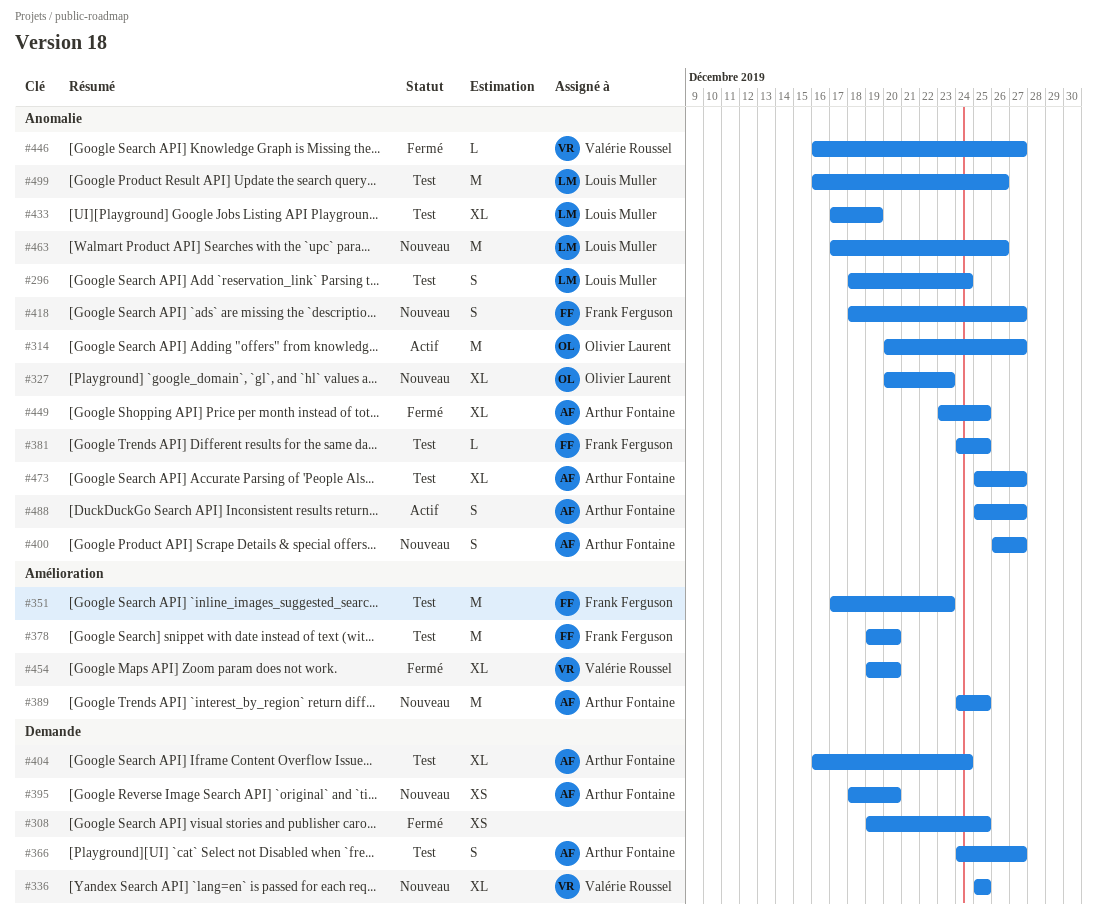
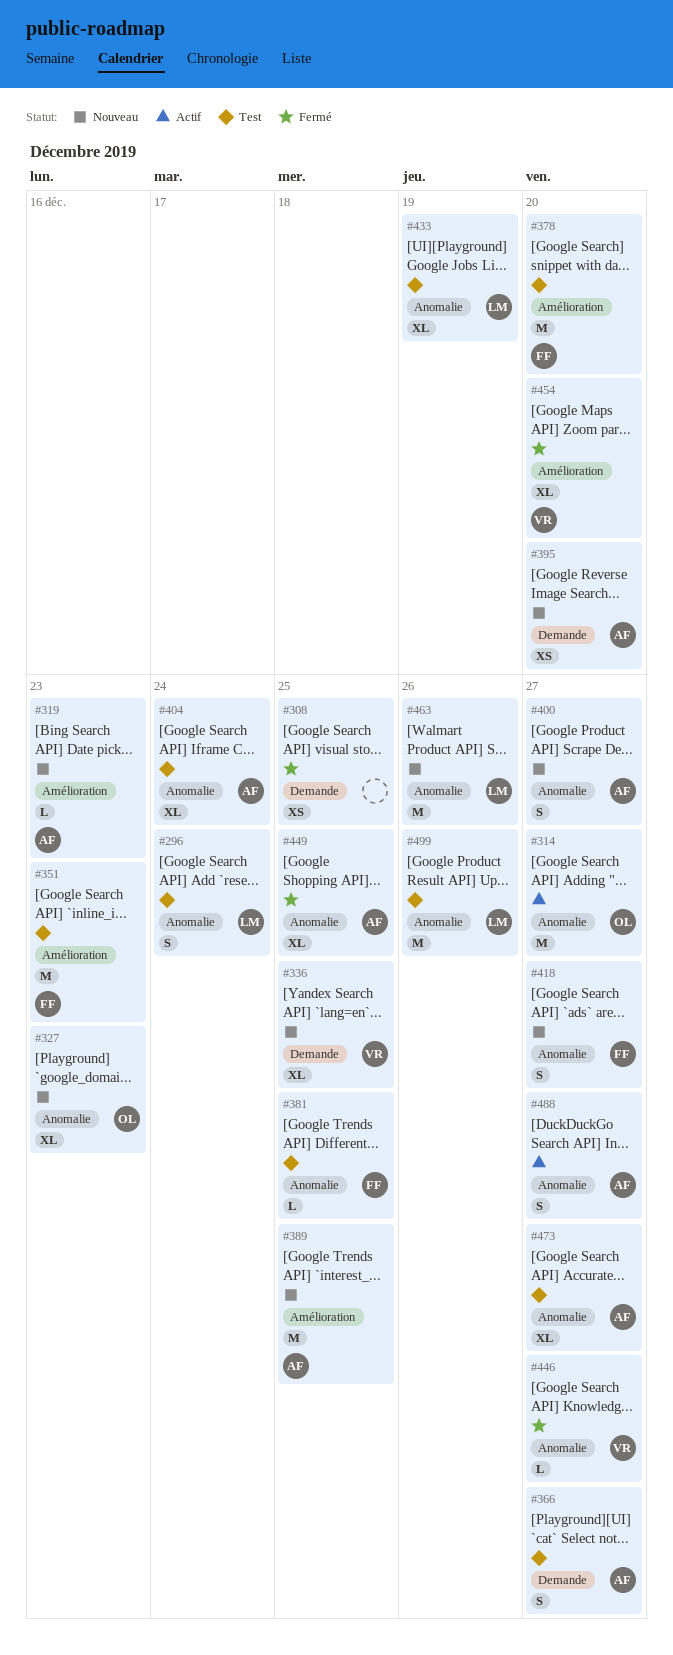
#319: none -> present
#404, label: Demande -> Anomalie

